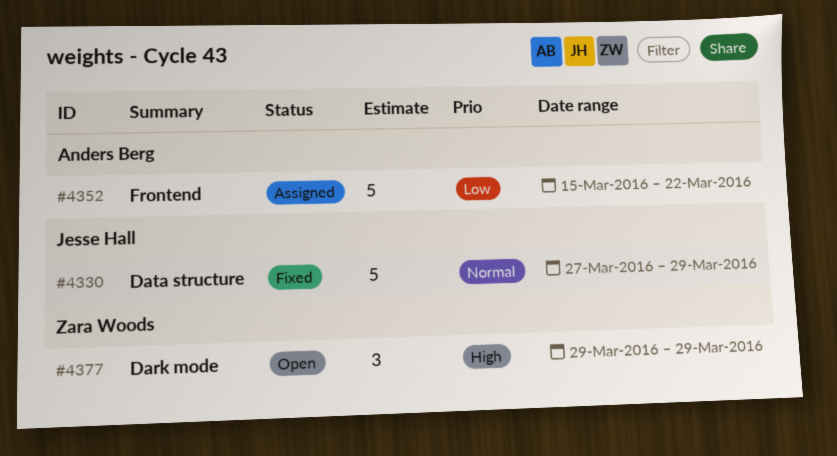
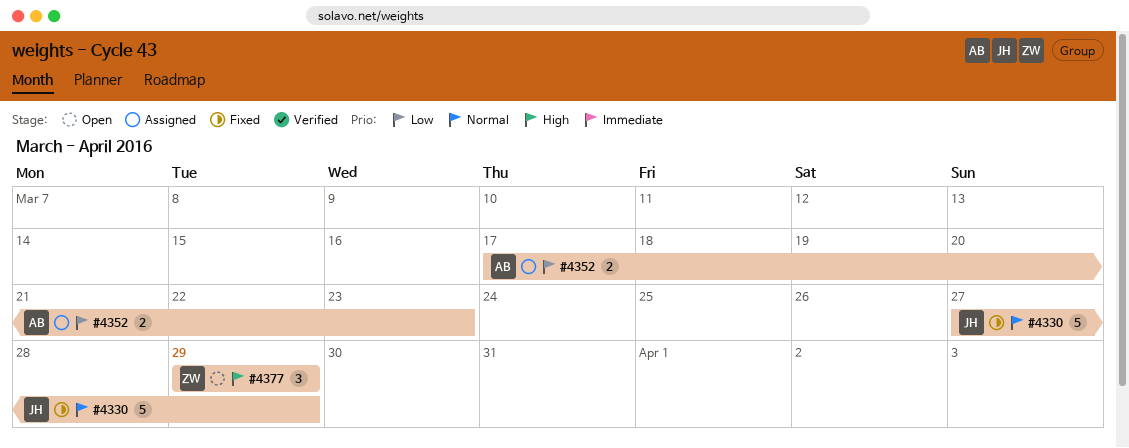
#4352, estimate: 5 -> 2
#4352, start: Mar 15 -> Mar 17
#4352, due: Mar 22 -> Mar 23

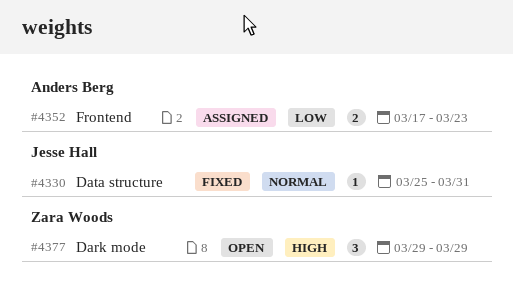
#4330, estimate: 5 -> 1
#4330, start: Mar 27 -> Mar 25
#4330, due: Mar 29 -> Mar 31

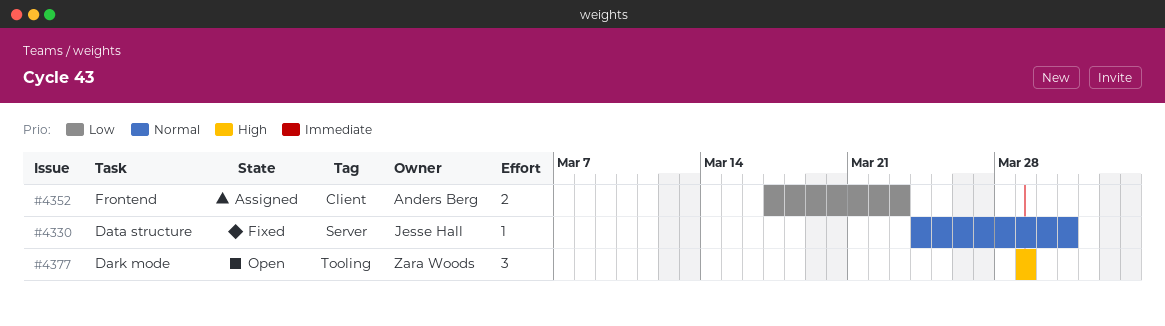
#4330, start: Mar 25 -> Mar 24

